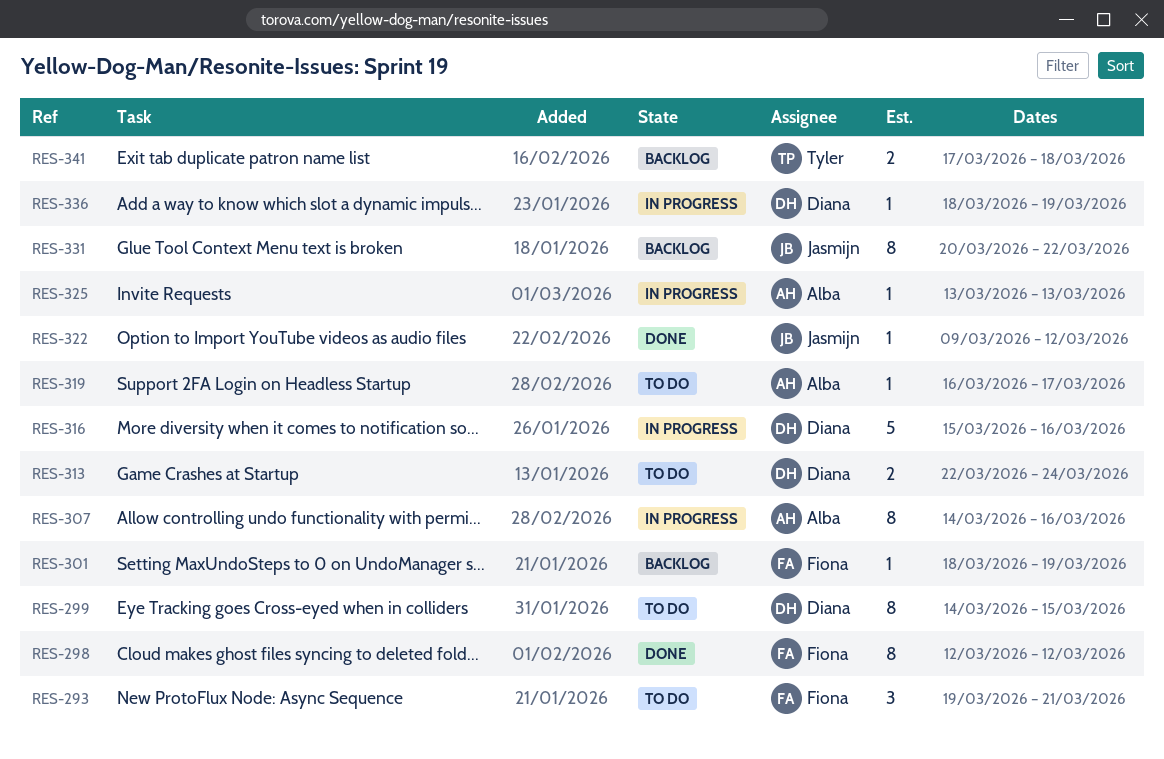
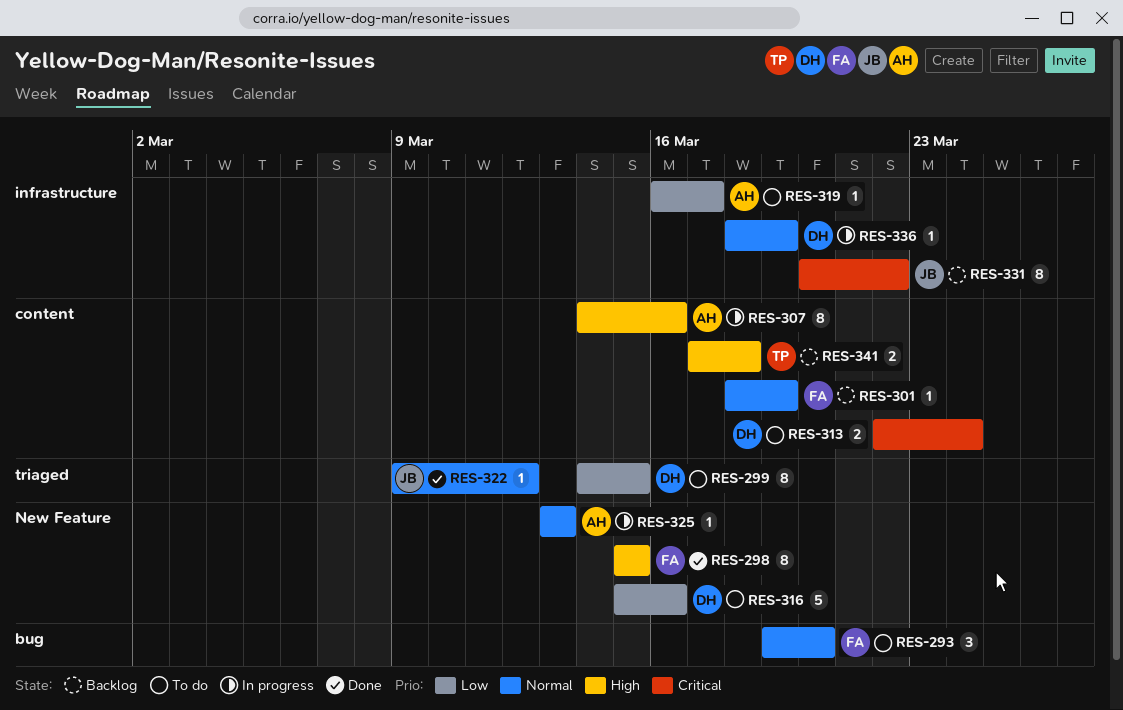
RES-293, due: Mar 21 -> Mar 20
RES-298, start: Mar 12 -> Mar 15
RES-298, due: Mar 12 -> Mar 15
RES-316, status: In progress -> To do

